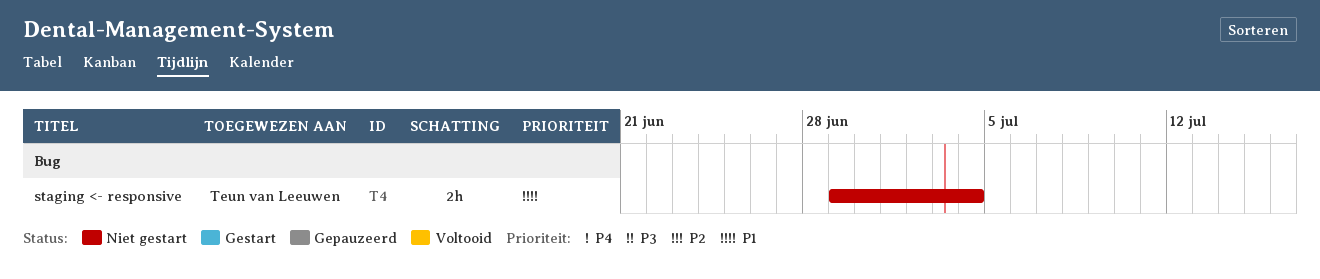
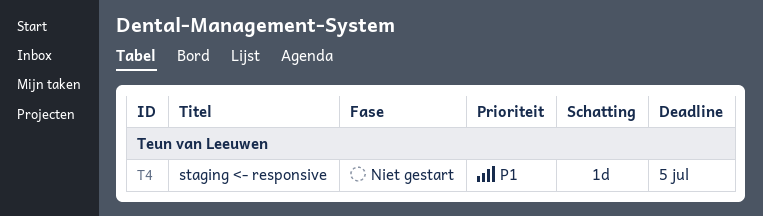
T4, estimate: 2h -> 1d
T4, due: Jul 4 -> Jul 5

